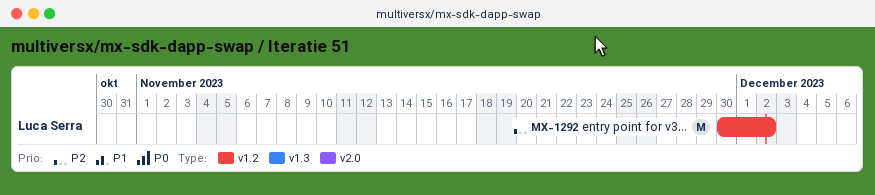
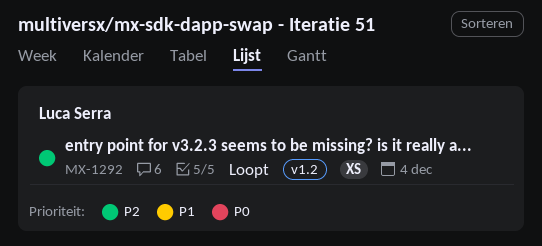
MX-1292, estimate: M -> XS
MX-1292, due: Dec 2 -> Dec 4

